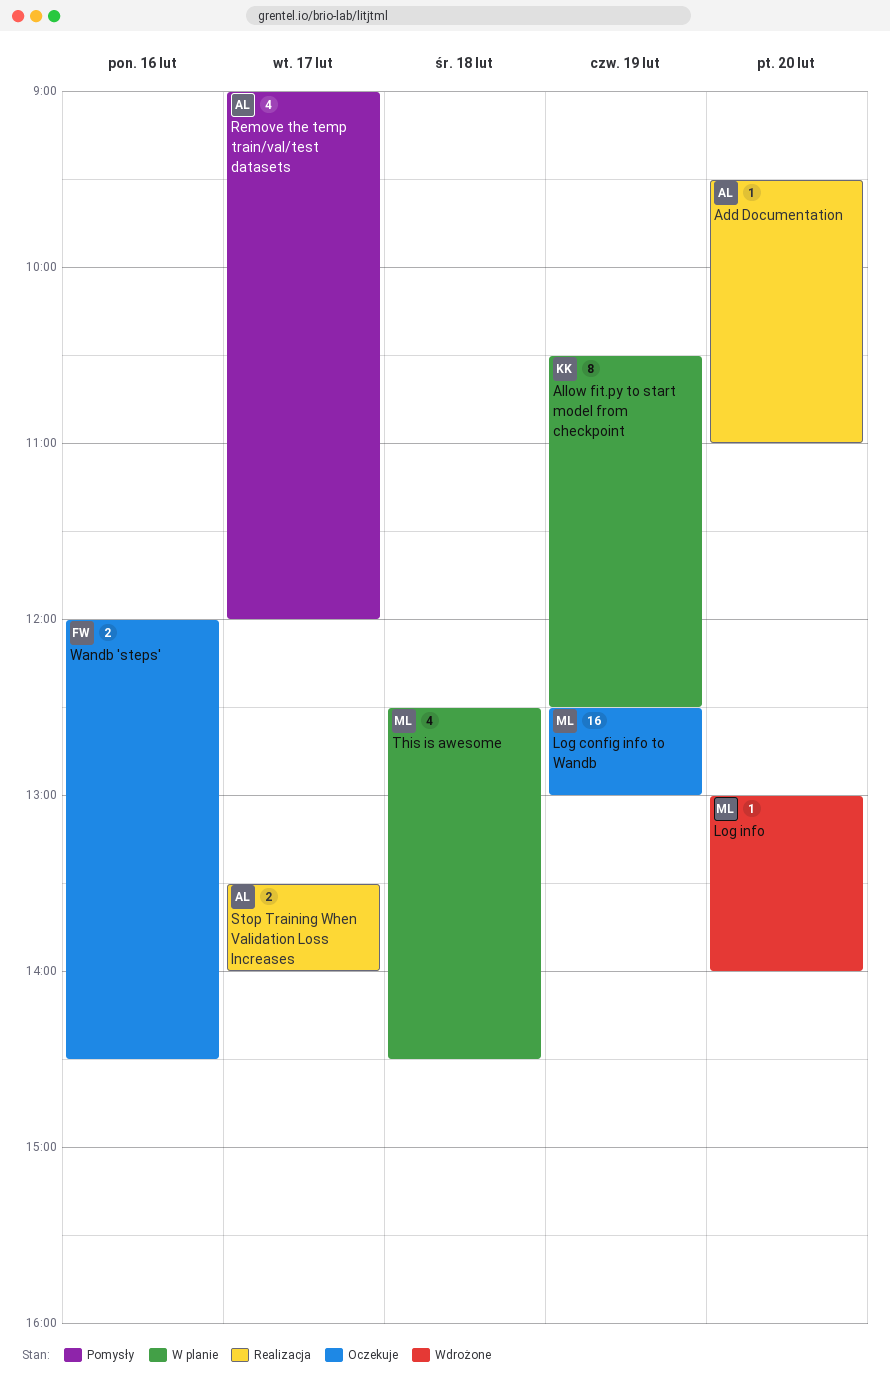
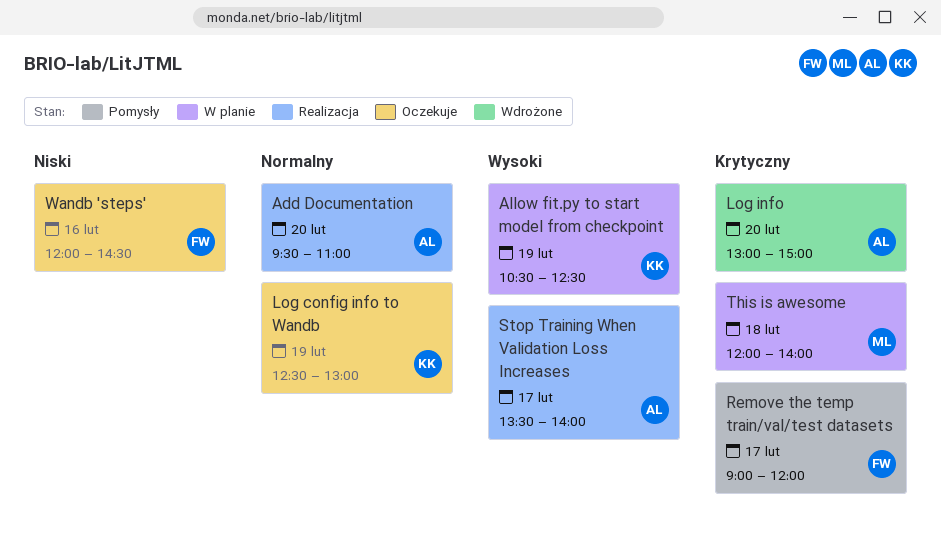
Log config info to Wandb, owner: ML -> KK
Log info, owner: ML -> AL
Log info, ends: 14:00 -> 15:00
Remove the temp train/val/test datasets, owner: AL -> FW
This is awesome, begins: 12:30 -> 12:00
This is awesome, ends: 14:30 -> 14:00

